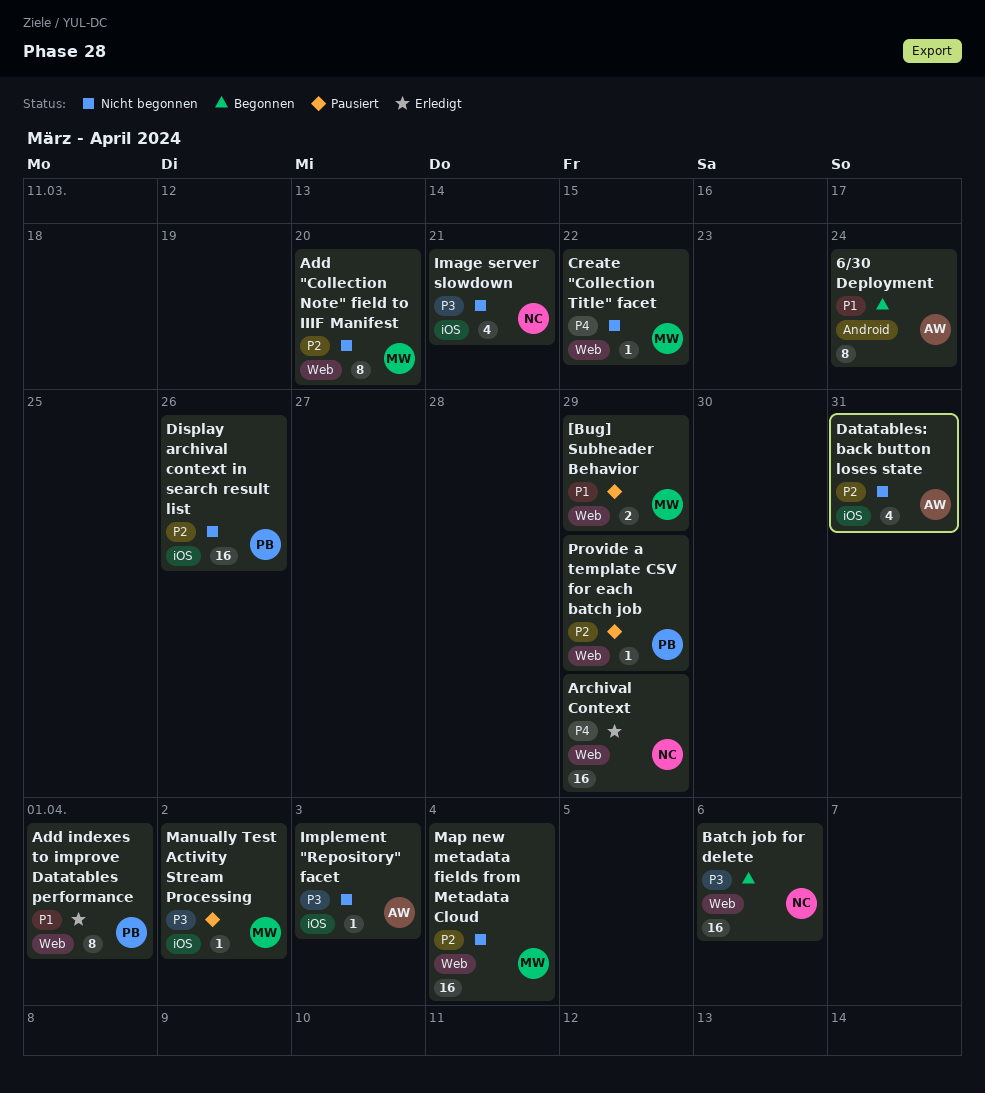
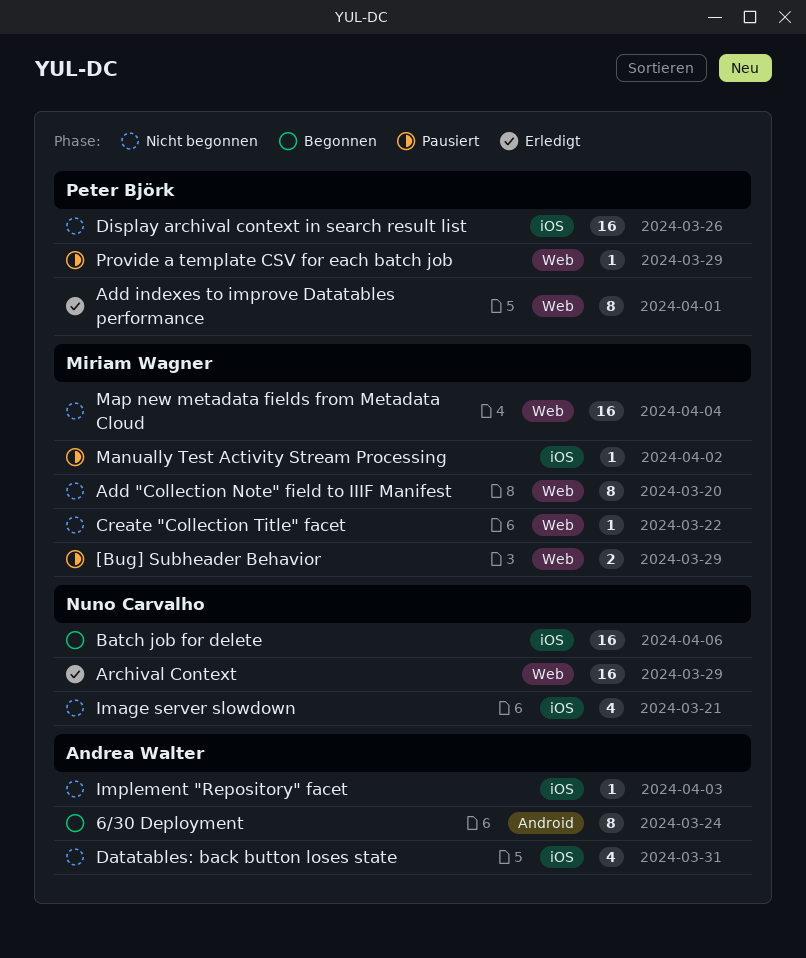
Batch job for delete, label: Web -> iOS

